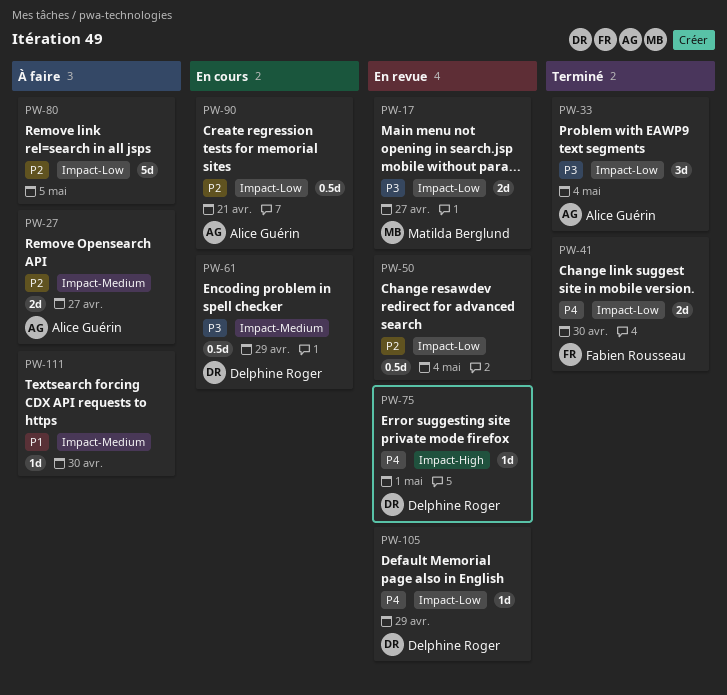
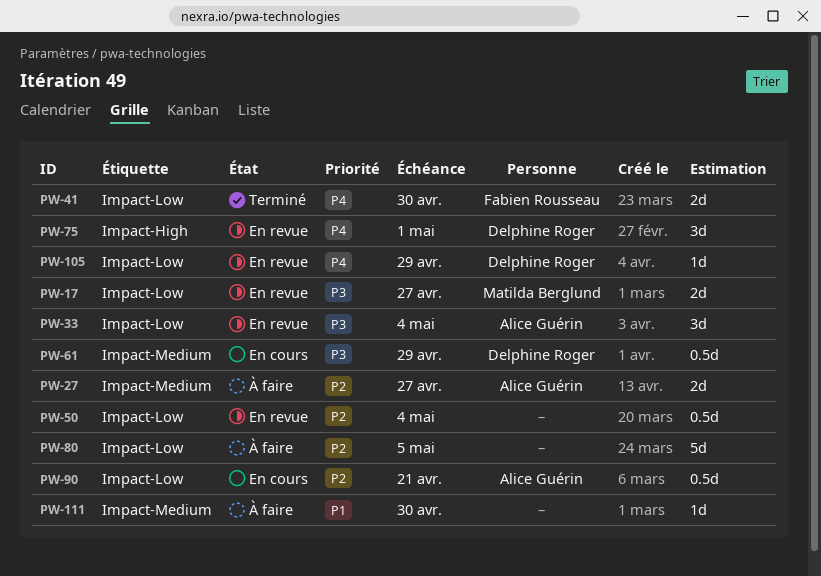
PW-33, status: Terminé -> En revue
PW-75, estimate: 1d -> 3d

